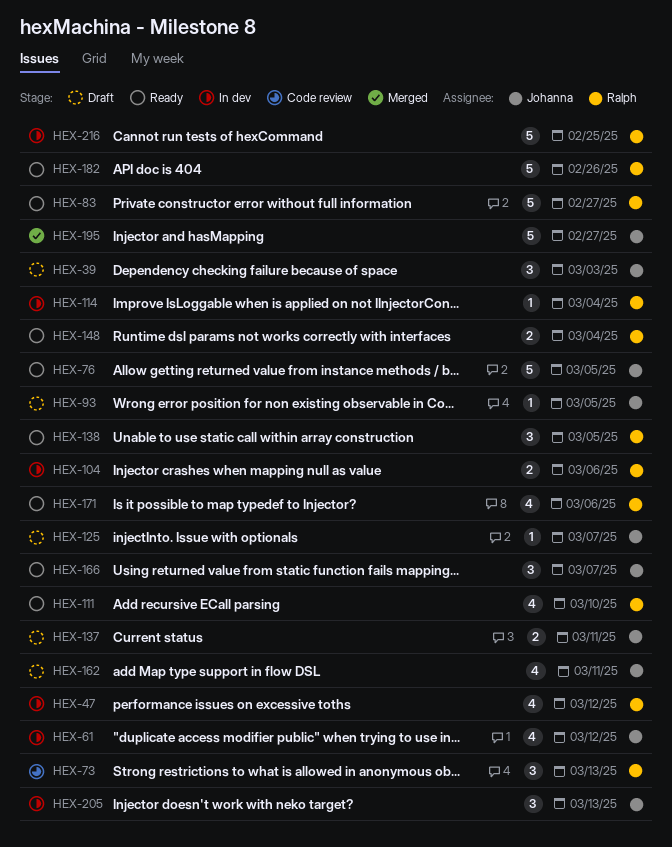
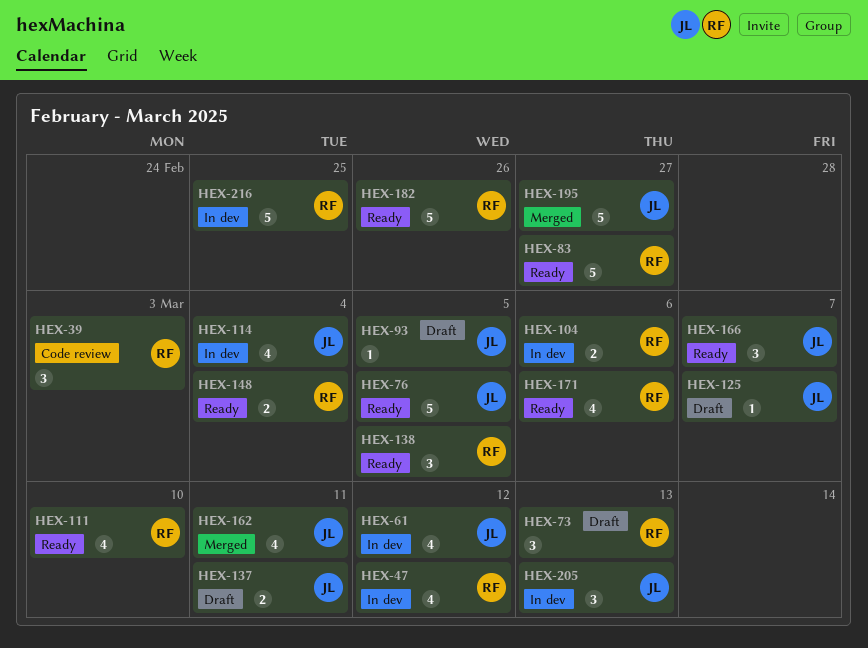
HEX-39, status: Draft -> Code review
HEX-39, owner: Johanna -> Ralph
HEX-73, status: Code review -> Draft
HEX-114, owner: Ralph -> Johanna
HEX-114, estimate: 1 -> 4
HEX-162, status: Draft -> Merged

